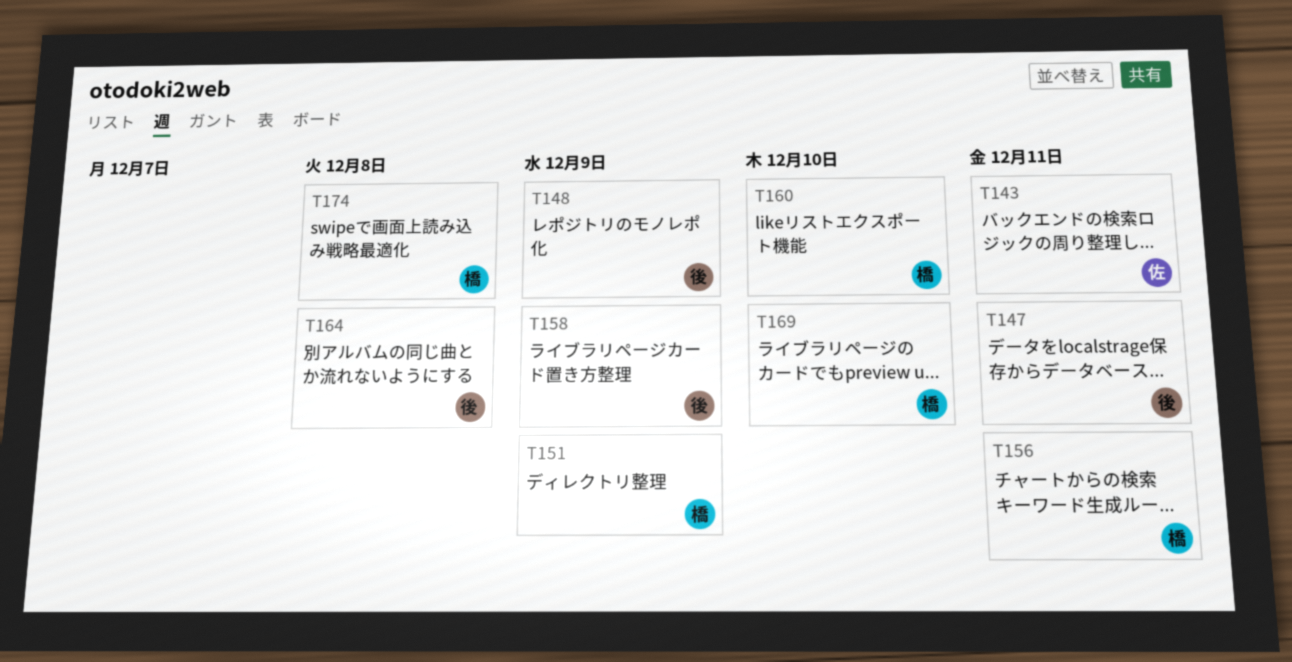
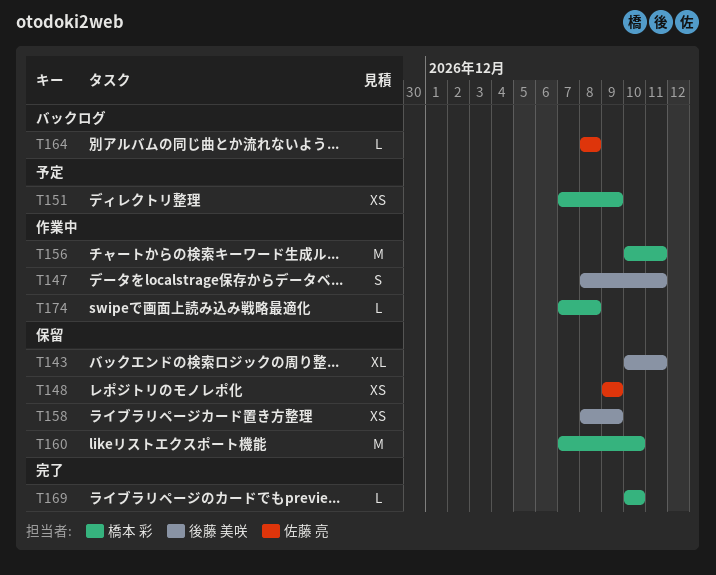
T143, owner: 佐藤 亮 -> 後藤 美咲
T148, owner: 後藤 美咲 -> 佐藤 亮
T164, owner: 後藤 美咲 -> 佐藤 亮

